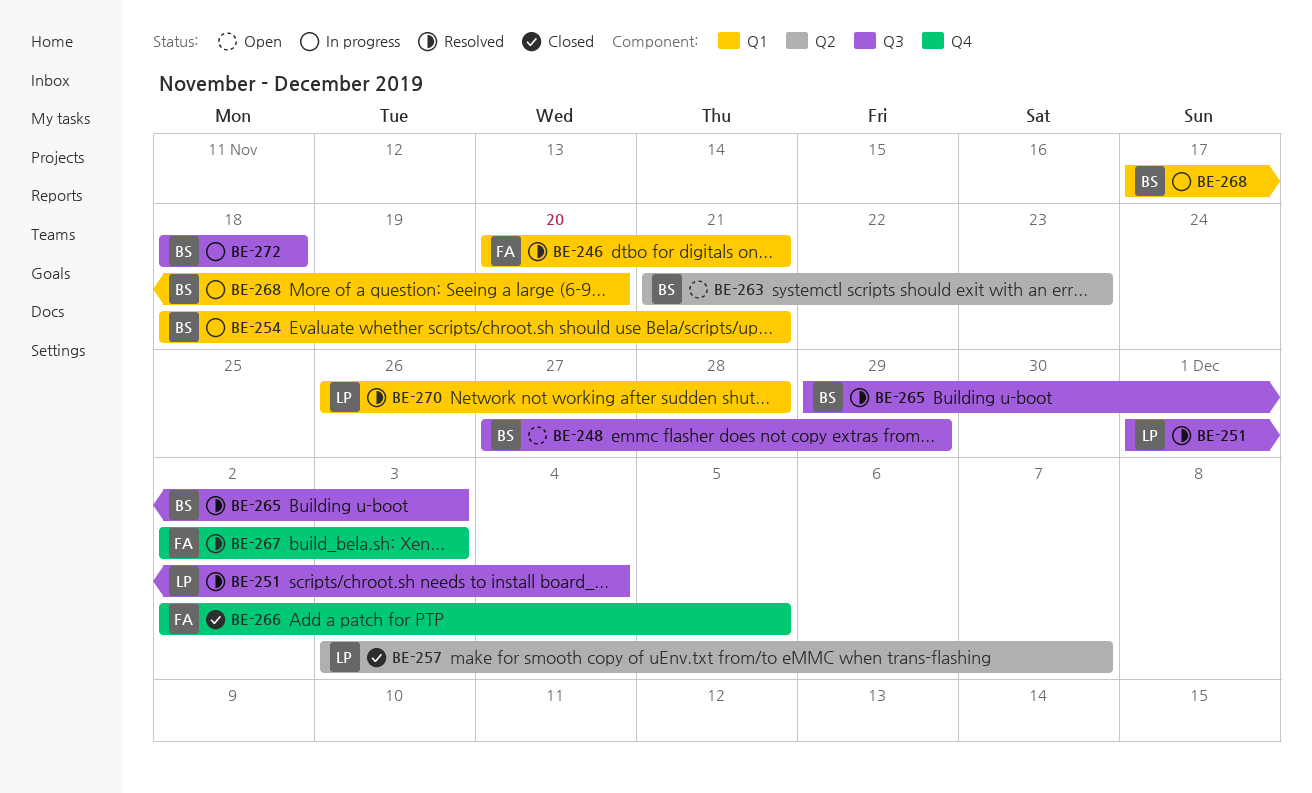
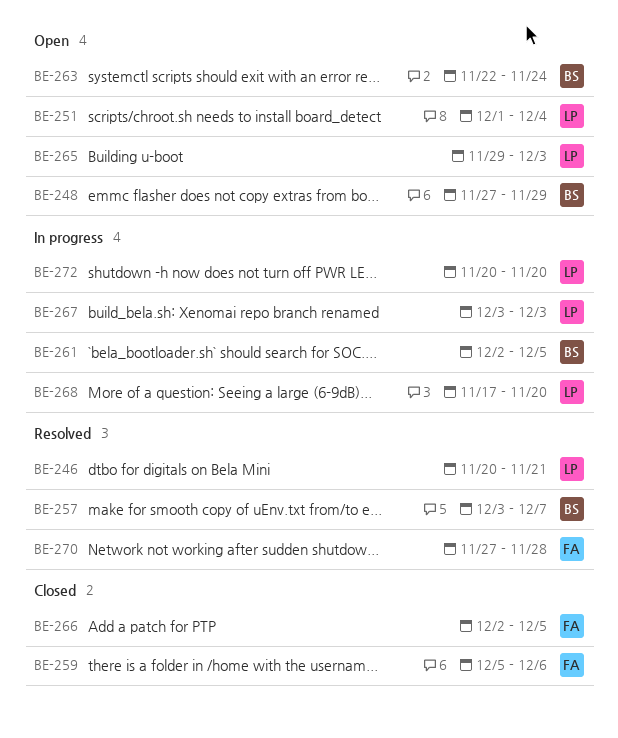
BE-246, owner: FA -> LP
BE-251, status: Resolved -> Open
BE-254: present -> none
BE-257, status: Closed -> Resolved
BE-257, owner: LP -> BS
BE-259: none -> present
BE-261: none -> present
BE-263, start: Nov 21 -> Nov 22
BE-263, due: Nov 23 -> Nov 24
BE-265, status: Resolved -> Open
BE-265, owner: BS -> LP
BE-267, status: Resolved -> In progress
BE-267, owner: FA -> LP
BE-267, start: Dec 2 -> Dec 3
BE-268, owner: BS -> LP
BE-270, owner: LP -> FA
BE-270, start: Nov 26 -> Nov 27
BE-272, owner: BS -> LP
BE-272, start: Nov 18 -> Nov 20
BE-272, due: Nov 18 -> Nov 20

